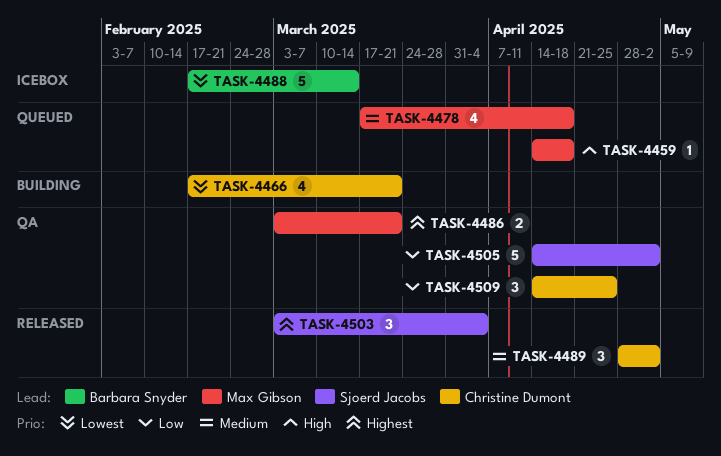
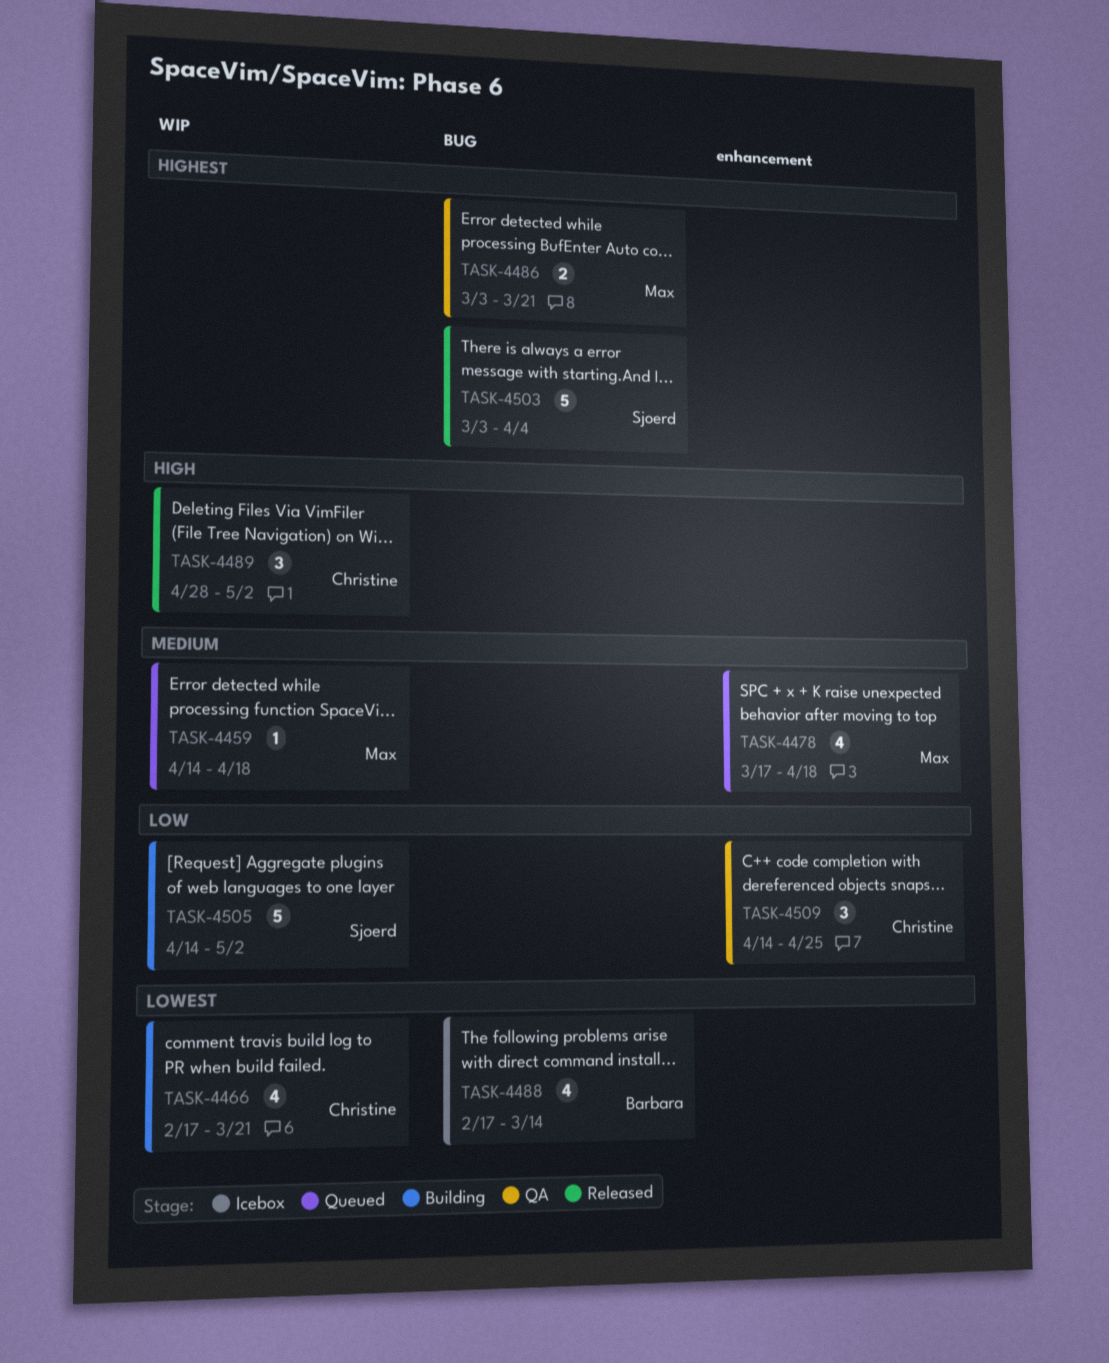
TASK-4459, priority: High -> Medium
TASK-4488, estimate: 5 -> 4
TASK-4489, priority: Medium -> High
TASK-4503, estimate: 3 -> 5
TASK-4505, status: QA -> Building

